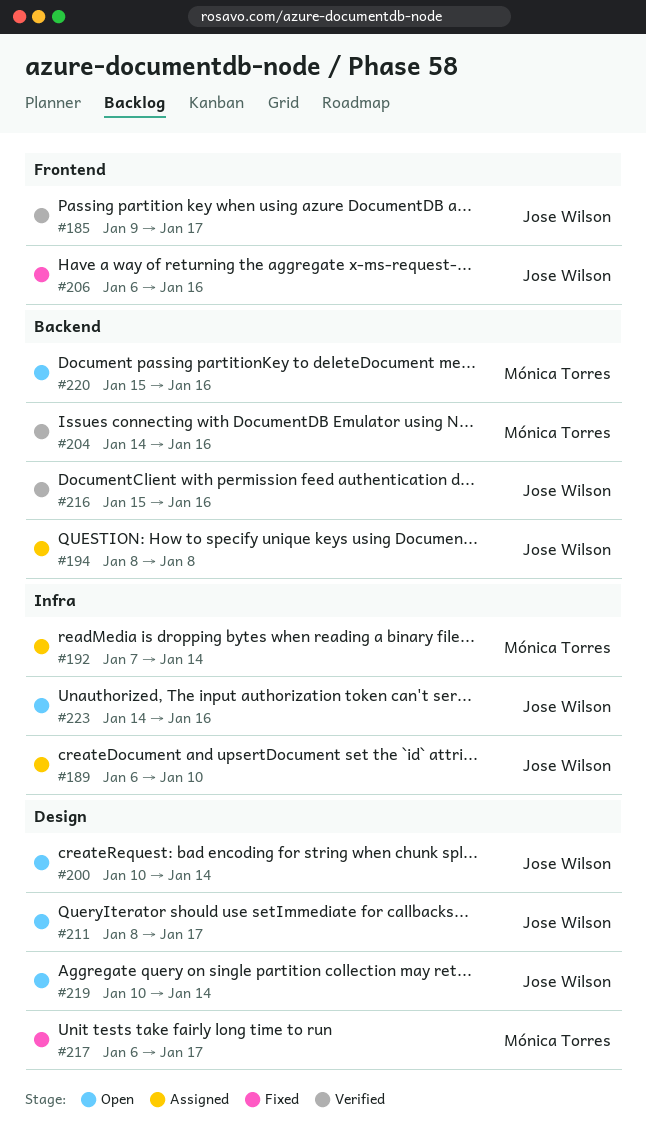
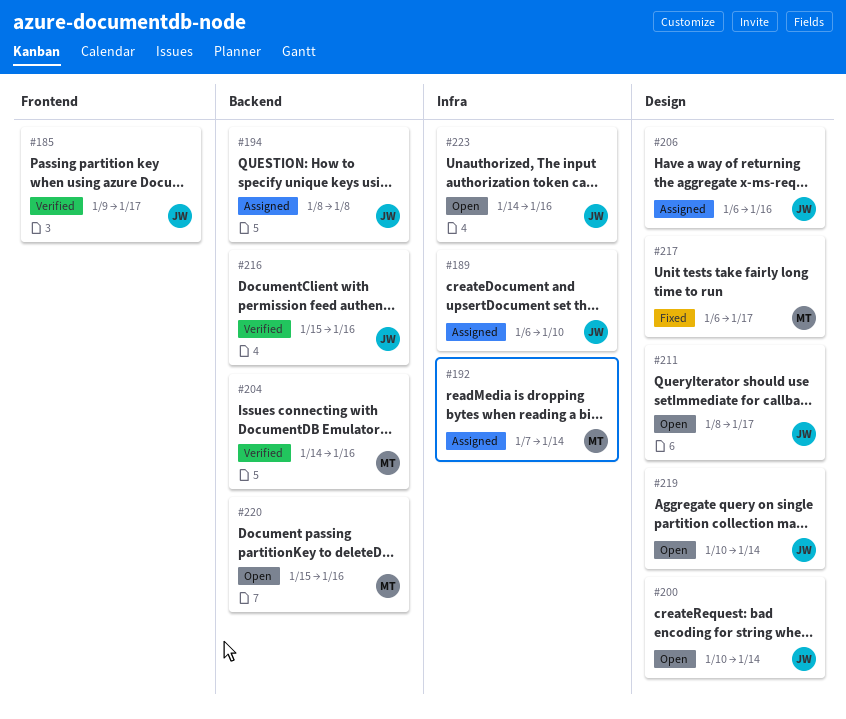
#206, status: Fixed -> Assigned
#206, label: Frontend -> Design

